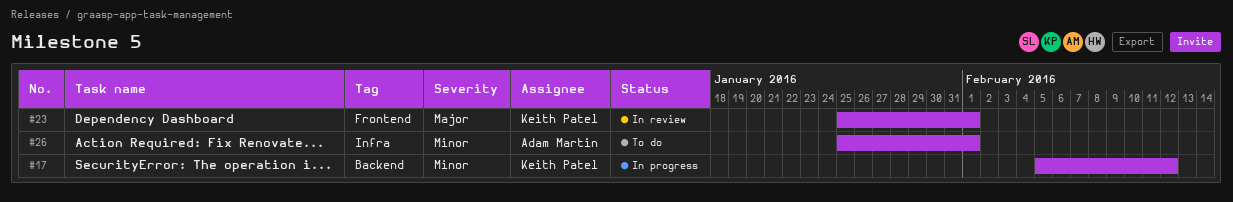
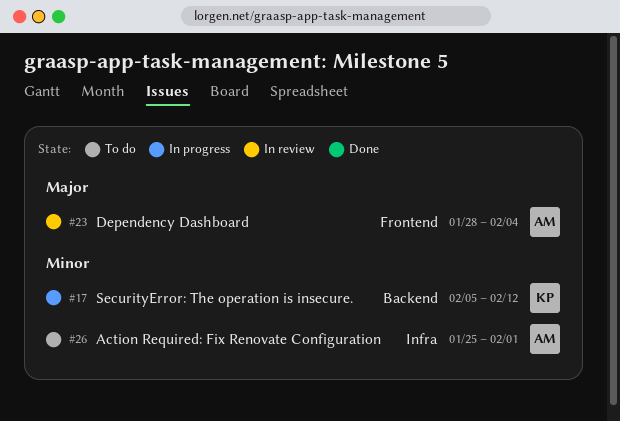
#23, owner: Keith Patel -> Adam Martin
#23, start: Jan 25 -> Jan 28
#23, due: Feb 1 -> Feb 4

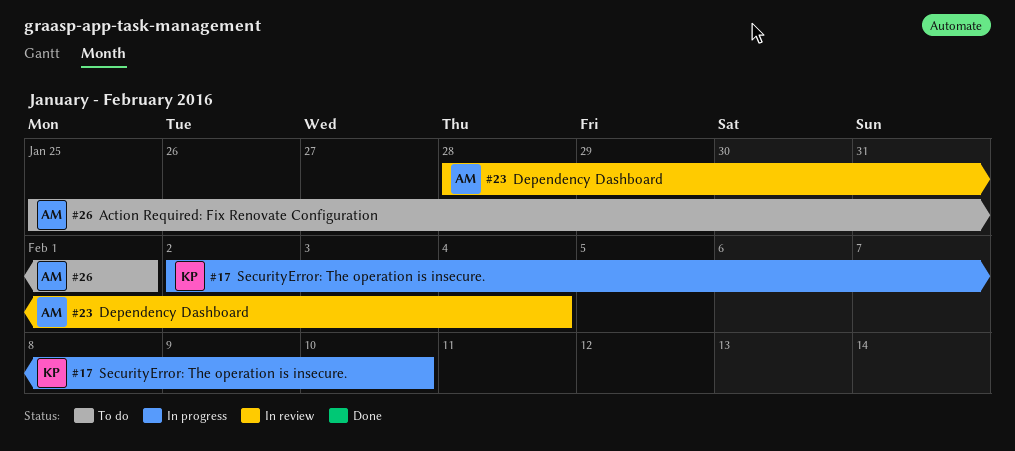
#17, start: Feb 5 -> Feb 2
#17, due: Feb 12 -> Feb 10

